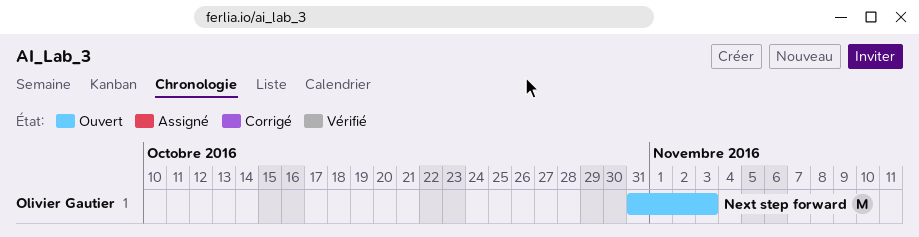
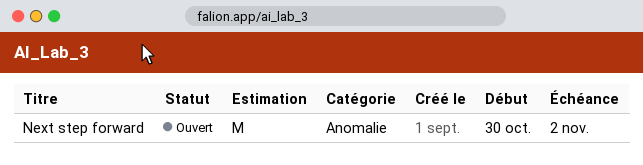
Next step forward, start: Oct 31 -> Oct 30
Next step forward, due: Nov 3 -> Nov 2

